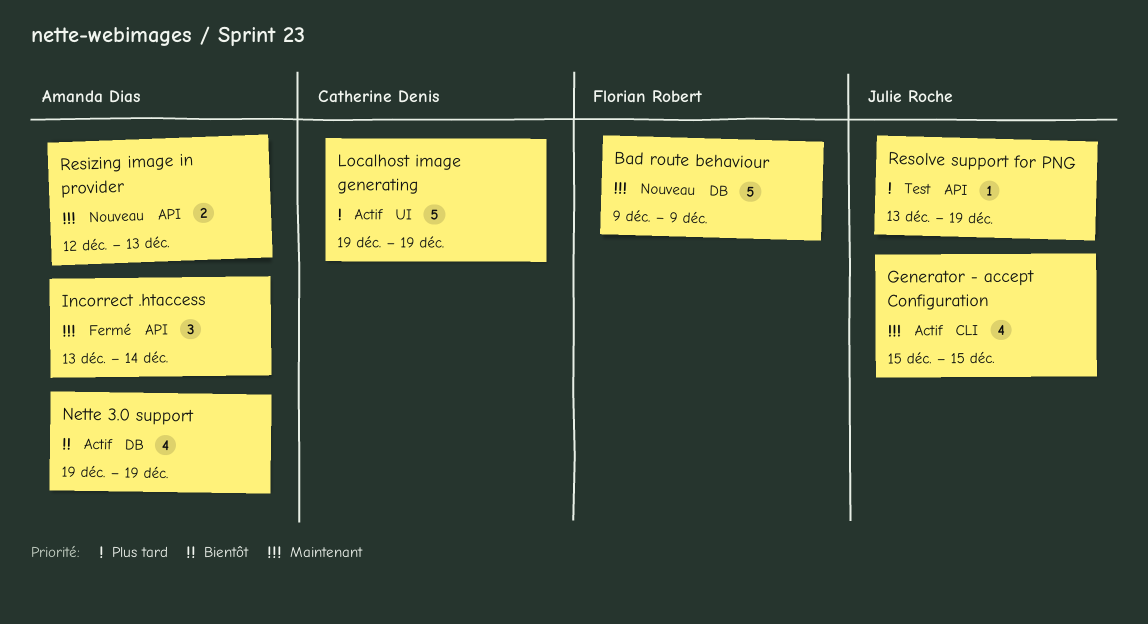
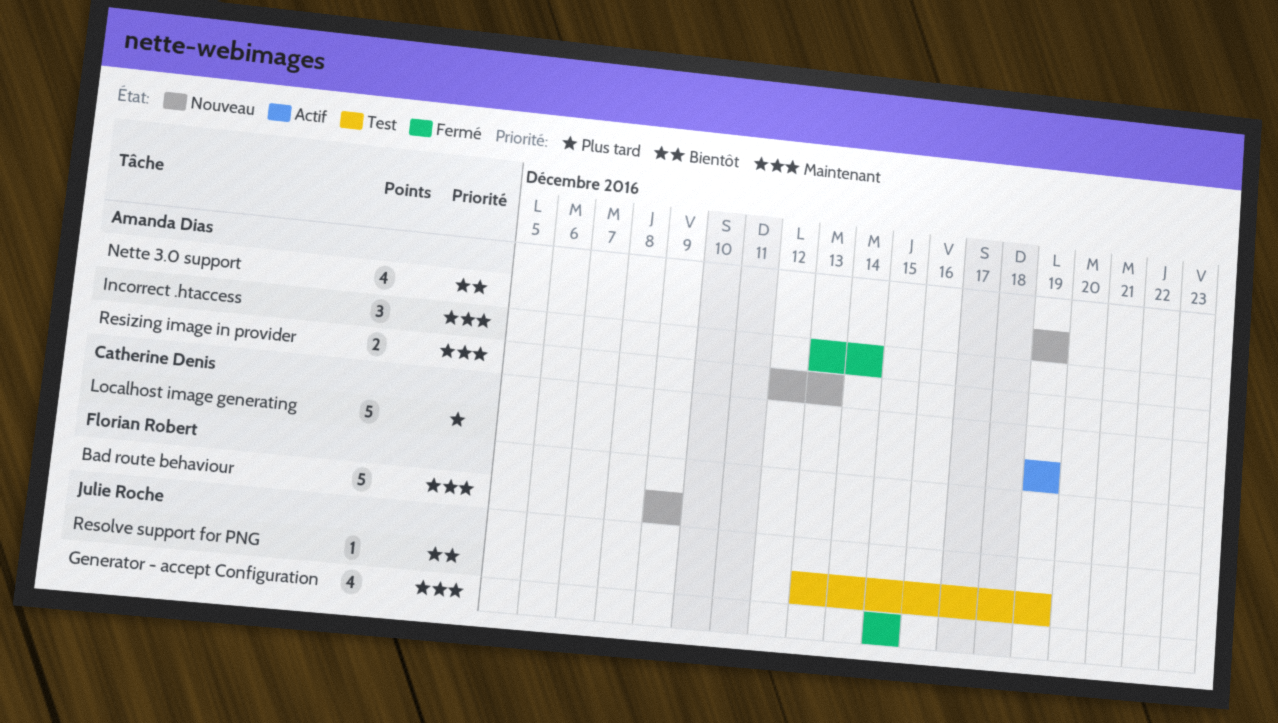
Generator - accept Configuration, status: Actif -> Fermé
Nette 3.0 support, status: Actif -> Nouveau
Resolve support for PNG, priority: Plus tard -> Bientôt

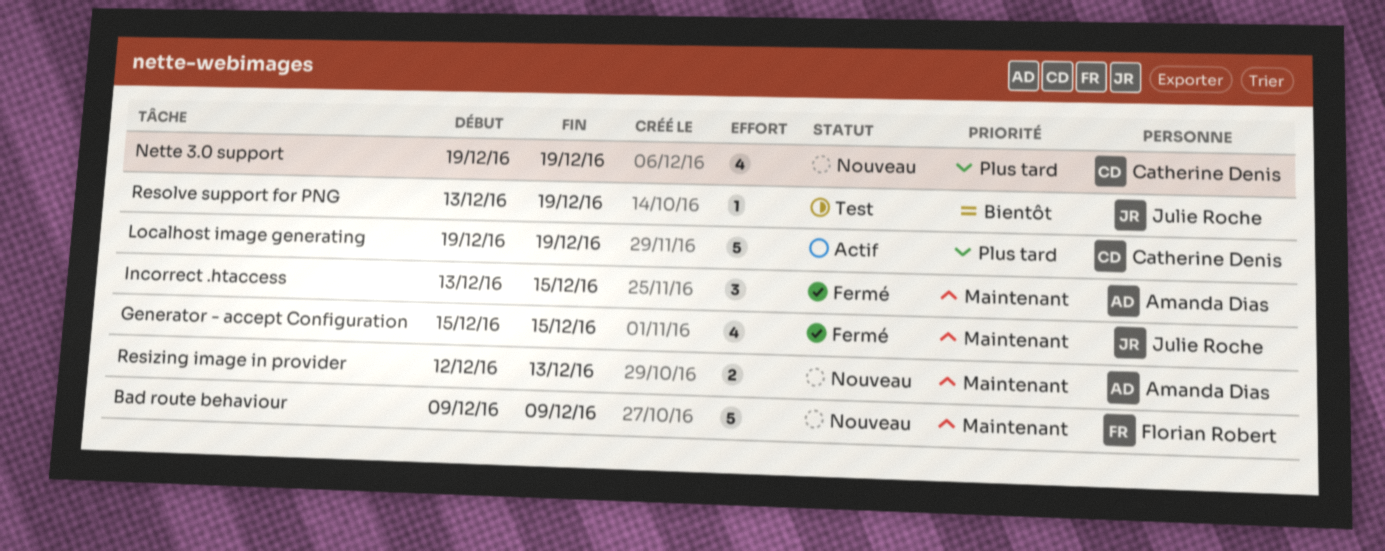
Incorrect .htaccess, due: Dec 14 -> Dec 15
Nette 3.0 support, owner: Amanda Dias -> Catherine Denis
Nette 3.0 support, priority: Bientôt -> Plus tard

